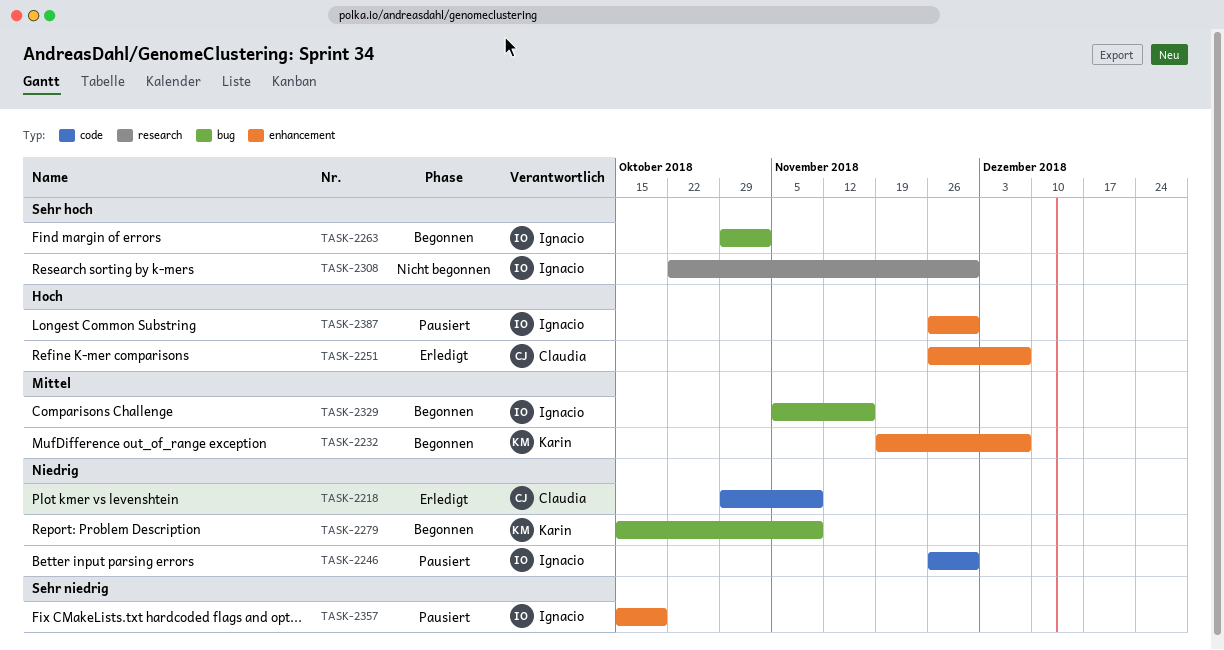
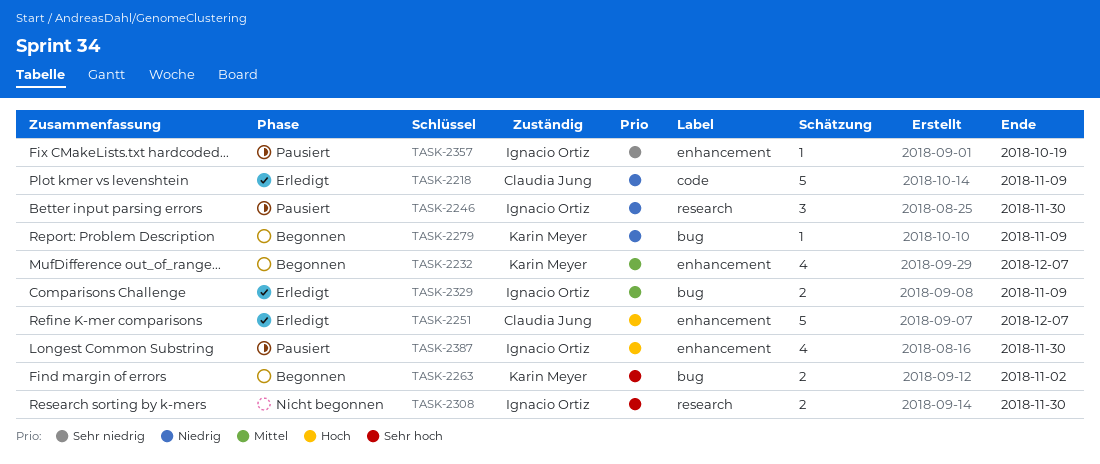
TASK-2246, label: code -> research
TASK-2263, owner: Ignacio Ortiz -> Karin Meyer
TASK-2329, status: Begonnen -> Erledigt
TASK-2329, due: Nov 16 -> Nov 9

